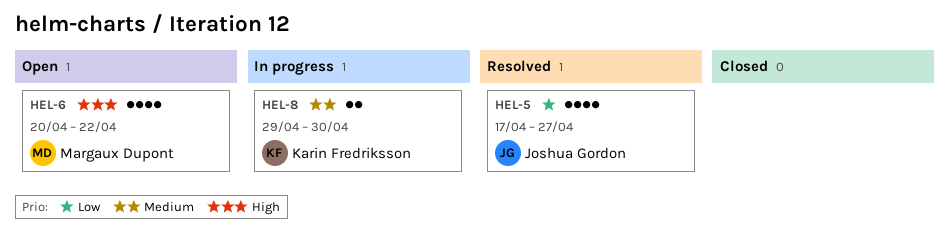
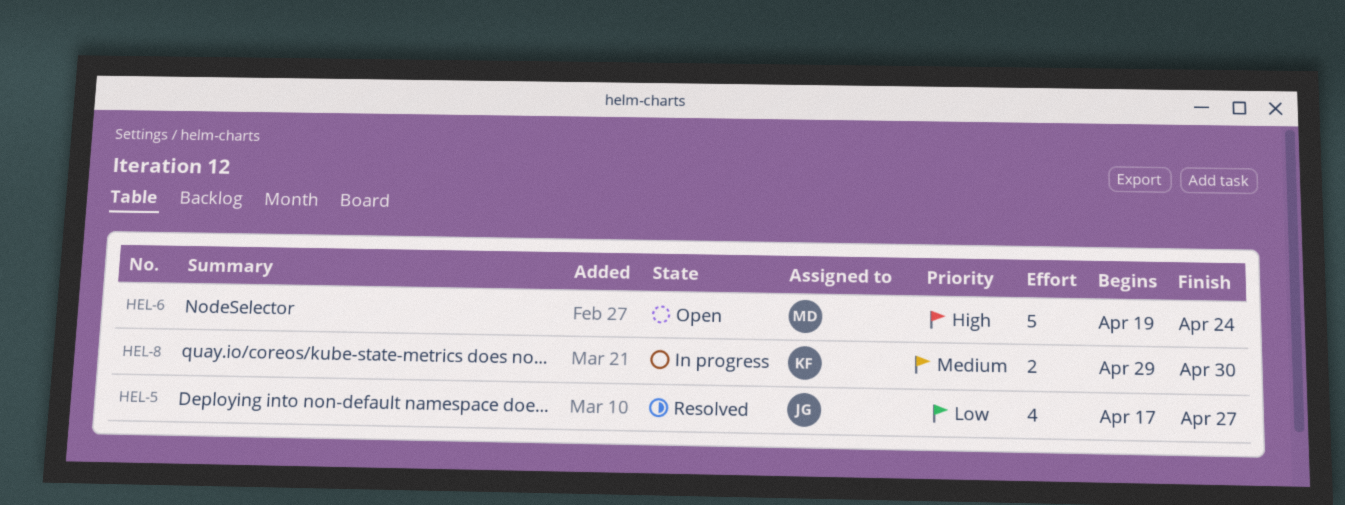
HEL-6, estimate: 4 -> 5
HEL-6, start: Apr 20 -> Apr 19
HEL-6, due: Apr 22 -> Apr 24

